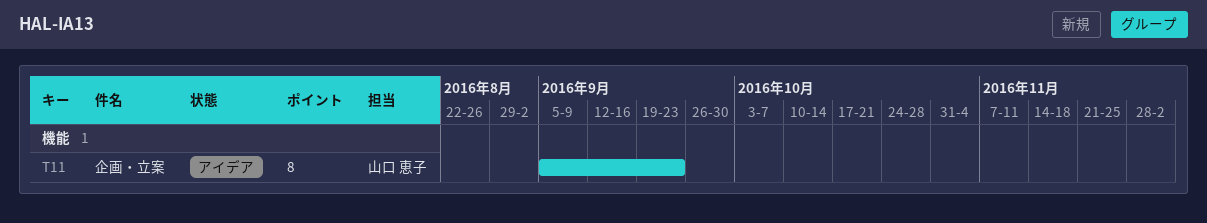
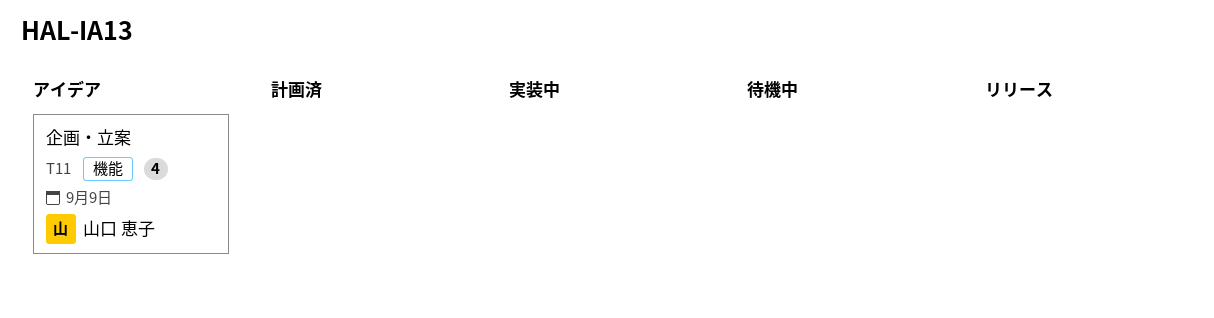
T11, estimate: 8 -> 4
T11, due: Sep 23 -> Sep 9

